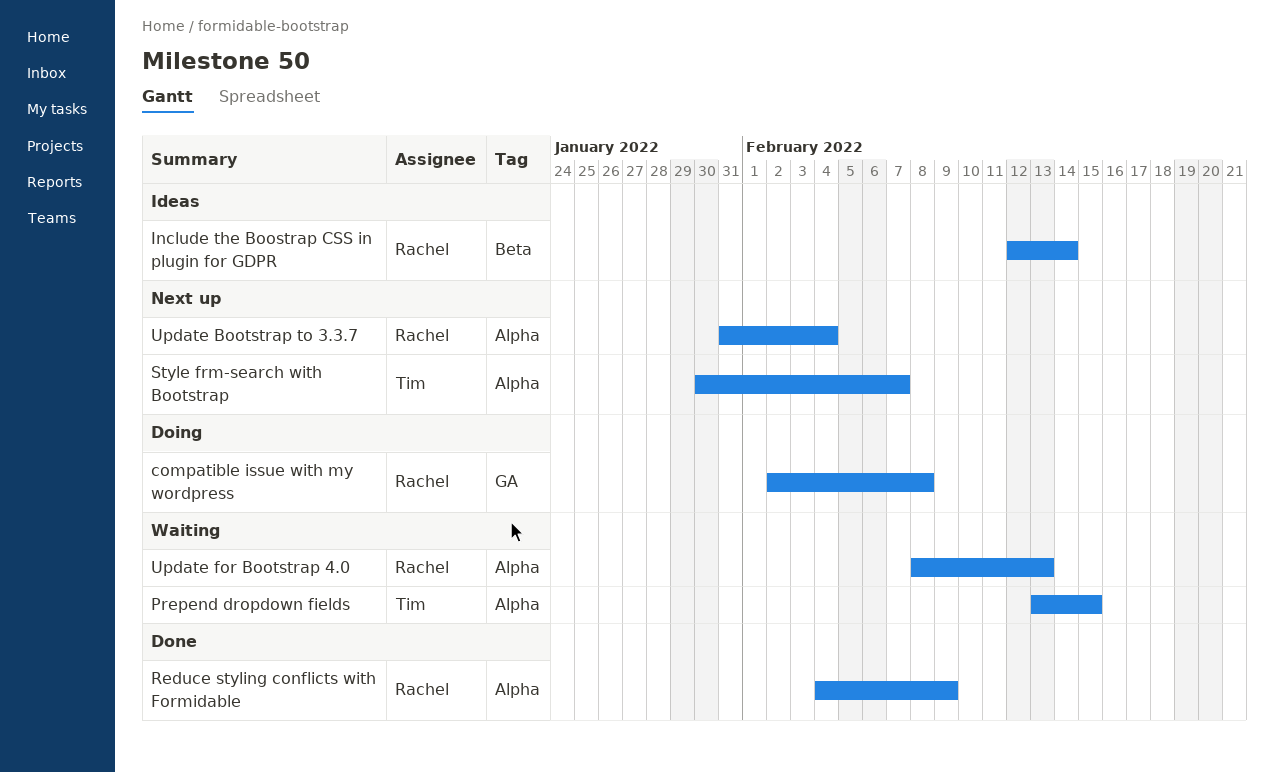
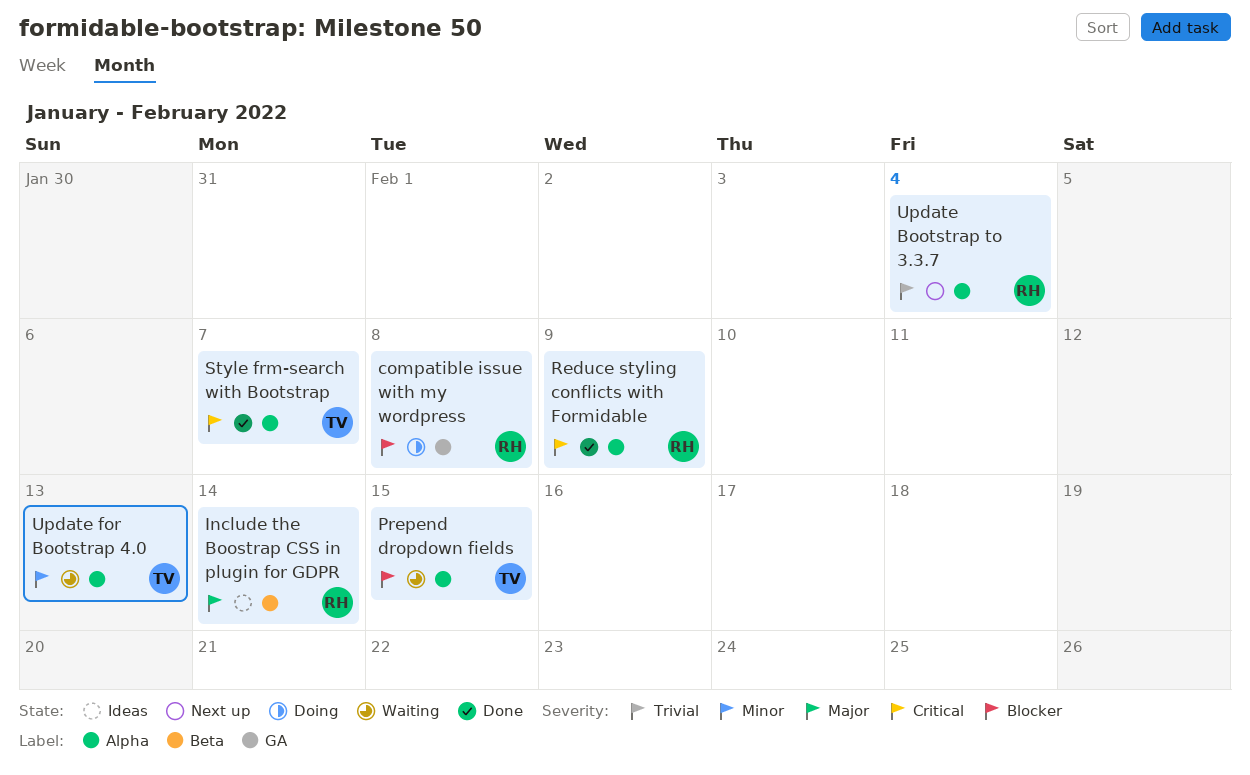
Style frm-search with Bootstrap, status: Next up -> Done
Update for Bootstrap 4.0, owner: Rachel -> Tim

